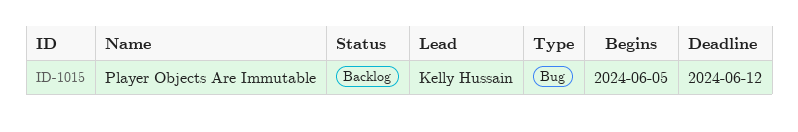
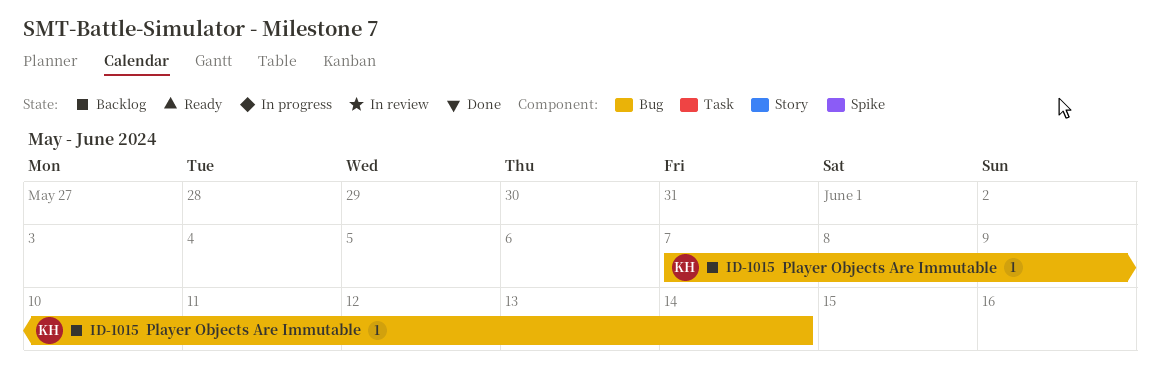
ID-1015, start: Jun 5 -> Jun 7
ID-1015, due: Jun 12 -> Jun 14

